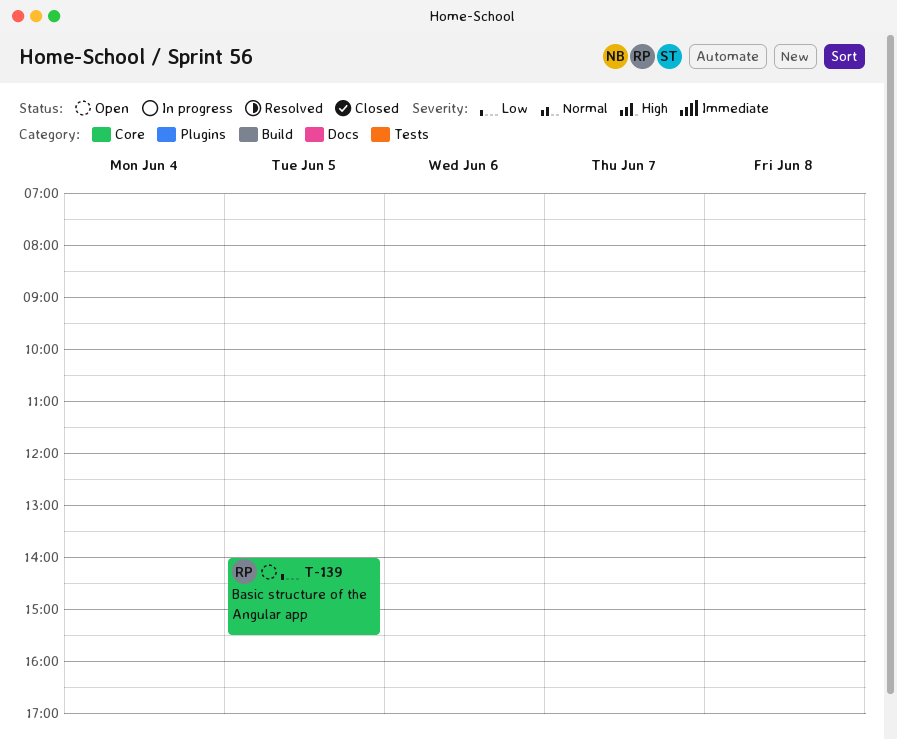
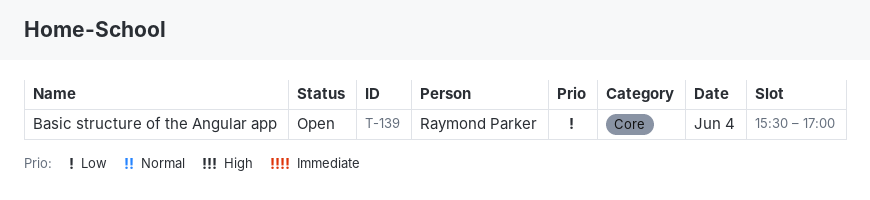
T-139, day: Jun 5 -> Jun 4
T-139, begins: 14:00 -> 15:30
T-139, ends: 15:30 -> 17:00

